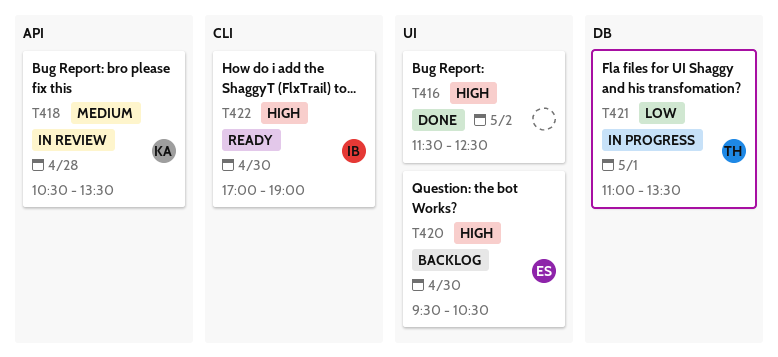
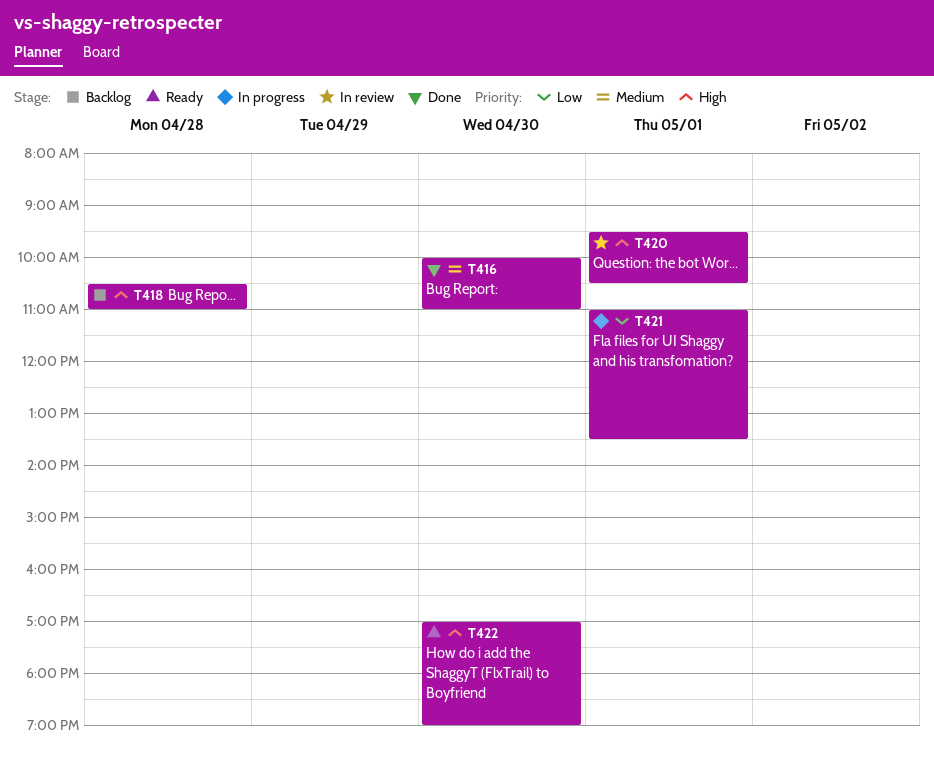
T416, priority: High -> Medium
T416, day: May 2 -> Apr 30
T416, begins: 11:30 -> 10:00
T416, ends: 12:30 -> 11:00
T418, status: In review -> Backlog
T418, priority: Medium -> High
T418, ends: 13:30 -> 11:00
T420, status: Backlog -> In review
T420, day: Apr 30 -> May 1

